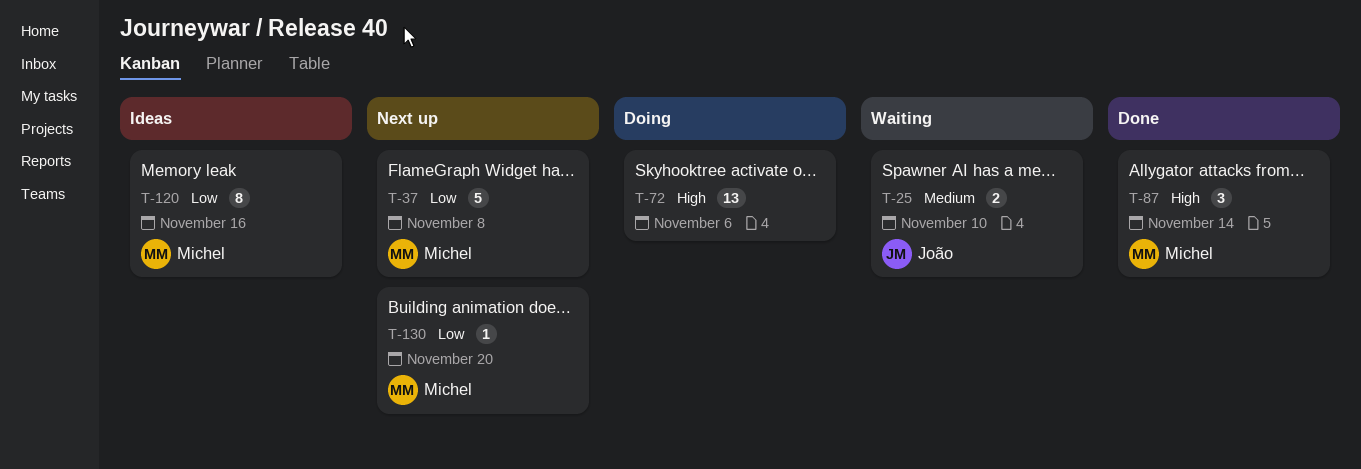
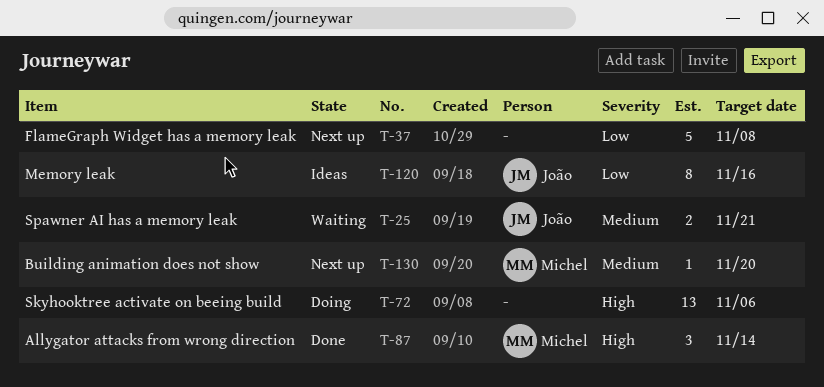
T-25, due: Nov 10 -> Nov 21
T-37, owner: Michel -> none
T-120, owner: Michel -> João
T-130, priority: Low -> Medium

